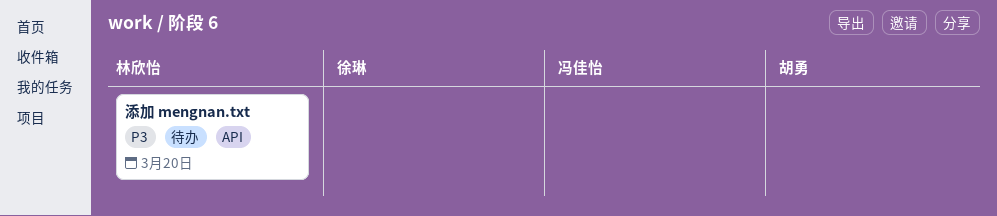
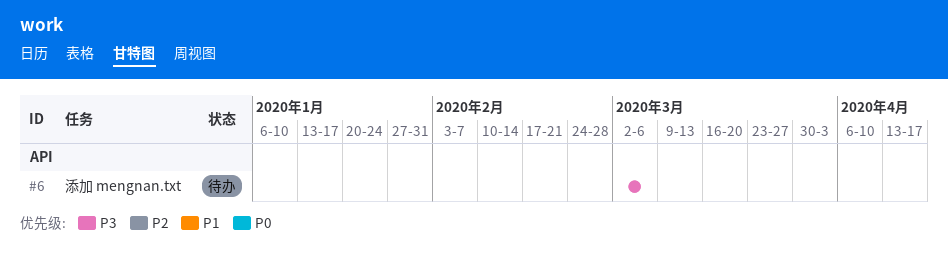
添加 mengnan.txt, due: Mar 20 -> Mar 6

